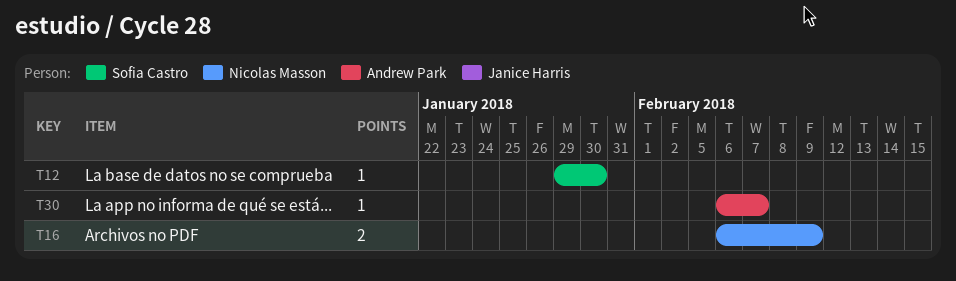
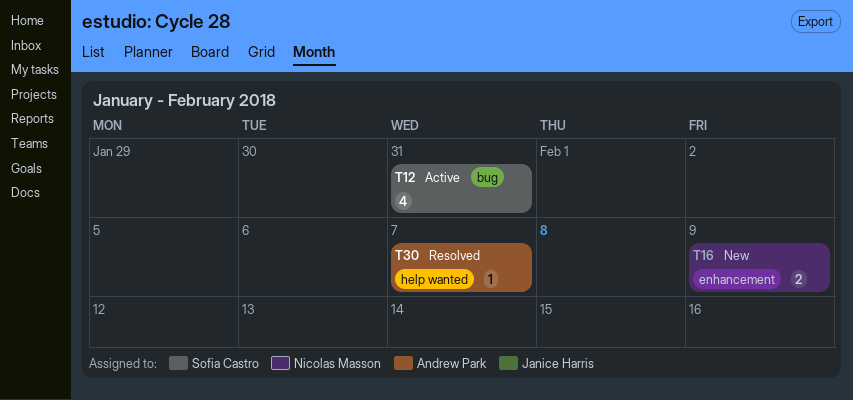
T12, estimate: 1 -> 4
T12, due: Jan 30 -> Jan 31

